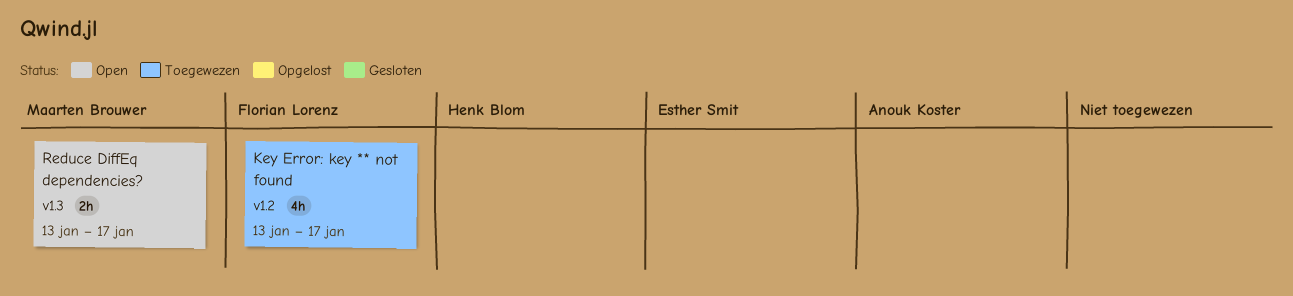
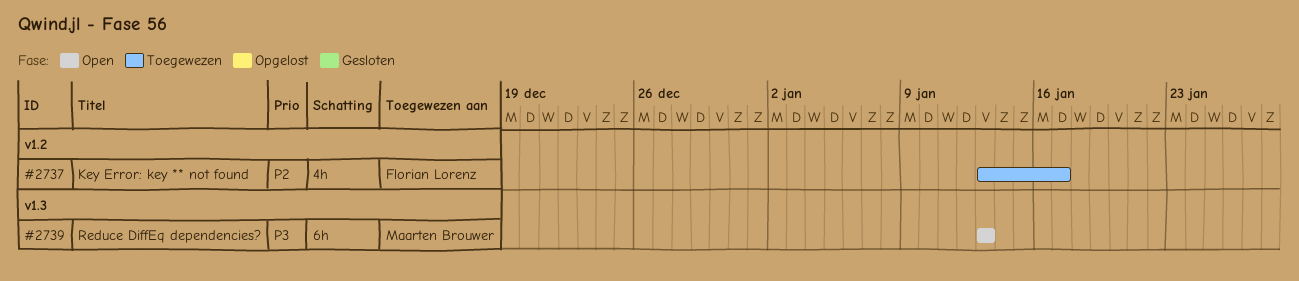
Reduce DiffEq dependencies?, estimate: 2h -> 6h
Reduce DiffEq dependencies?, due: Jan 17 -> Jan 13

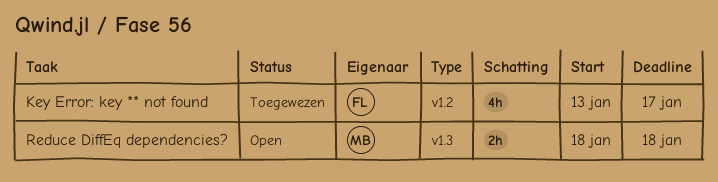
Reduce DiffEq dependencies?, estimate: 6h -> 2h
Reduce DiffEq dependencies?, start: Jan 13 -> Jan 18
Reduce DiffEq dependencies?, due: Jan 13 -> Jan 18

